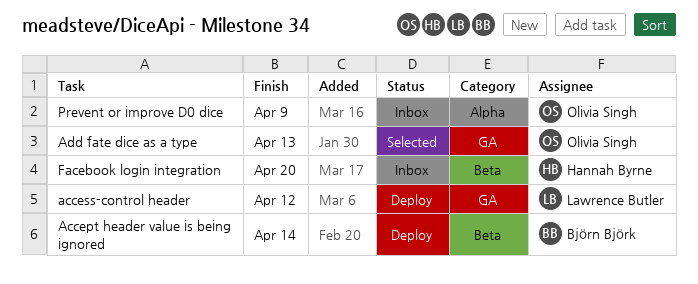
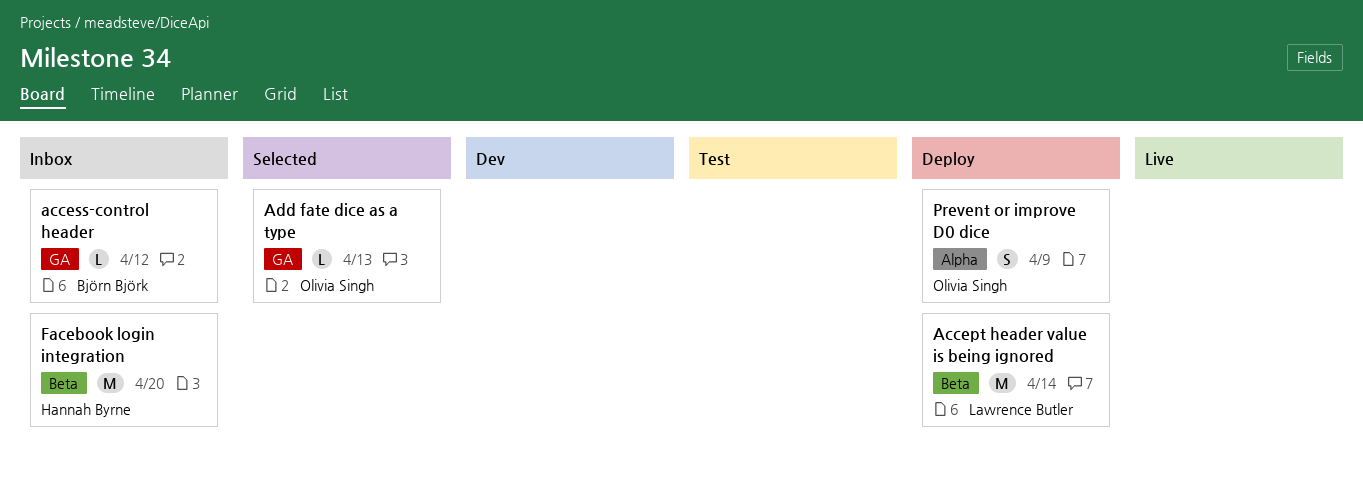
Accept header value is being ignored, owner: Björn Björk -> Lawrence Butler
access-control header, status: Deploy -> Inbox
access-control header, owner: Lawrence Butler -> Björn Björk
Prevent or improve D0 dice, status: Inbox -> Deploy

